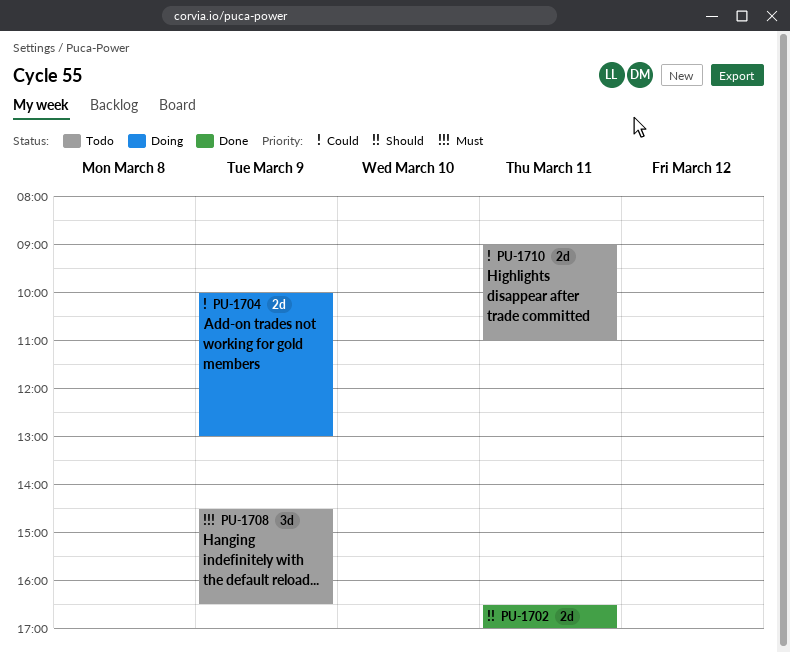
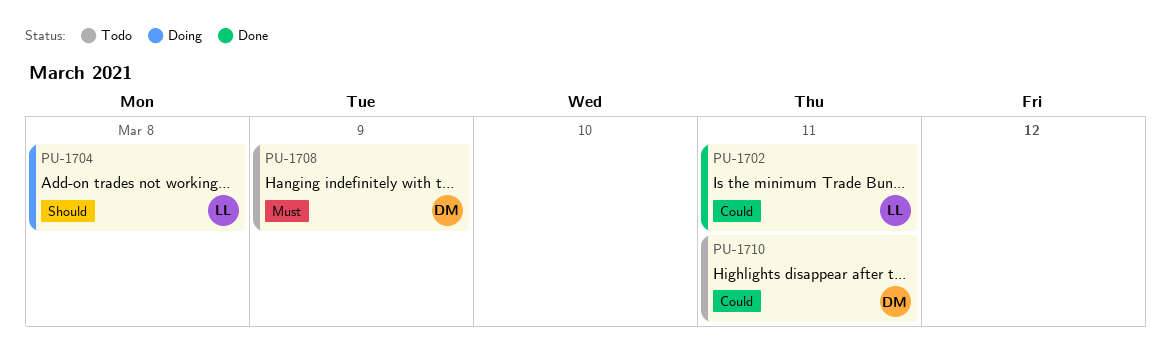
PU-1702, priority: Should -> Could
PU-1704, priority: Could -> Should
PU-1704, day: Mar 9 -> Mar 8

